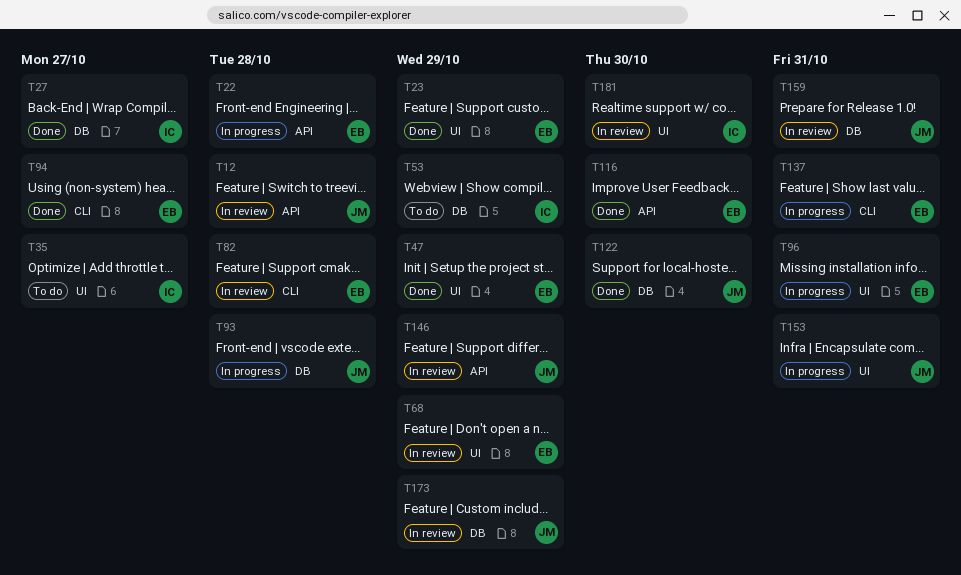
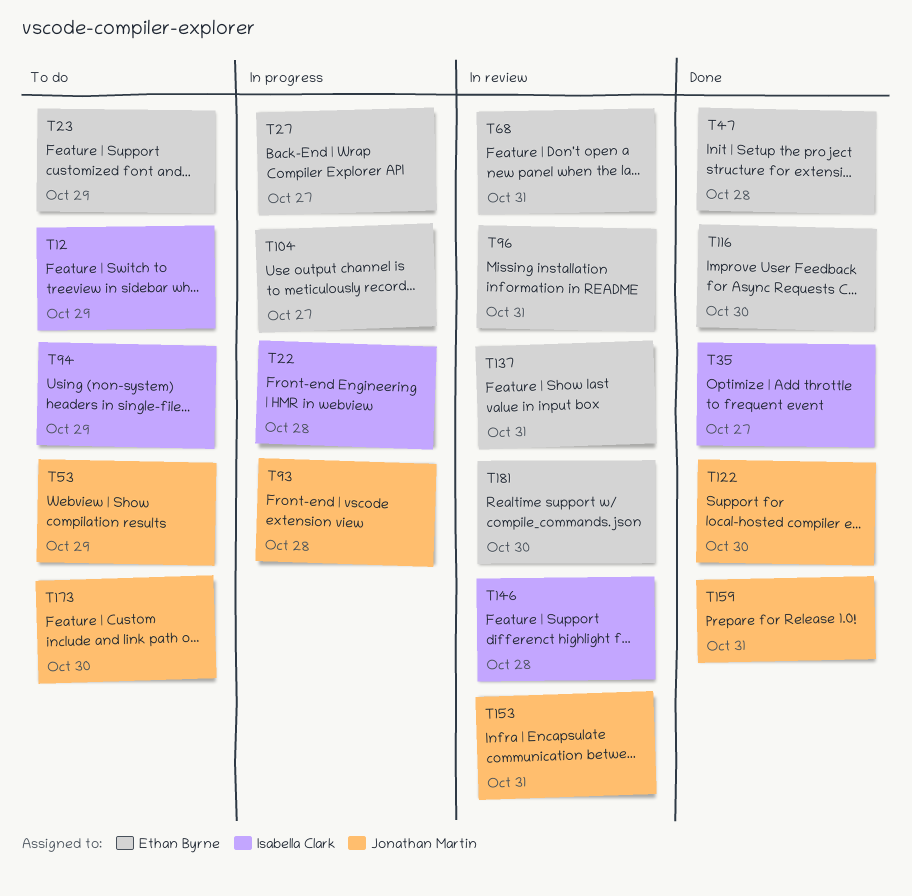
T12, status: In review -> To do
T12, owner: Jonathan Martin -> Isabella Clark
T12, due: Oct 28 -> Oct 29
T22, owner: Ethan Byrne -> Isabella Clark
T23, status: Done -> To do
T27, status: Done -> In progress
T27, owner: Isabella Clark -> Ethan Byrne
T35, status: To do -> Done
T47, due: Oct 29 -> Oct 28
T53, owner: Isabella Clark -> Jonathan Martin
T68, due: Oct 29 -> Oct 31
T82: present -> none
T94, status: Done -> To do
T94, owner: Ethan Byrne -> Isabella Clark
T94, due: Oct 27 -> Oct 29
T96, status: In progress -> In review
T104: none -> present
T137, status: In progress -> In review
T146, owner: Jonathan Martin -> Isabella Clark
T146, due: Oct 29 -> Oct 28
T153, status: In progress -> In review
T159, status: In review -> Done
T173, status: In review -> To do
T173, due: Oct 29 -> Oct 30
T181, owner: Isabella Clark -> Ethan Byrne

